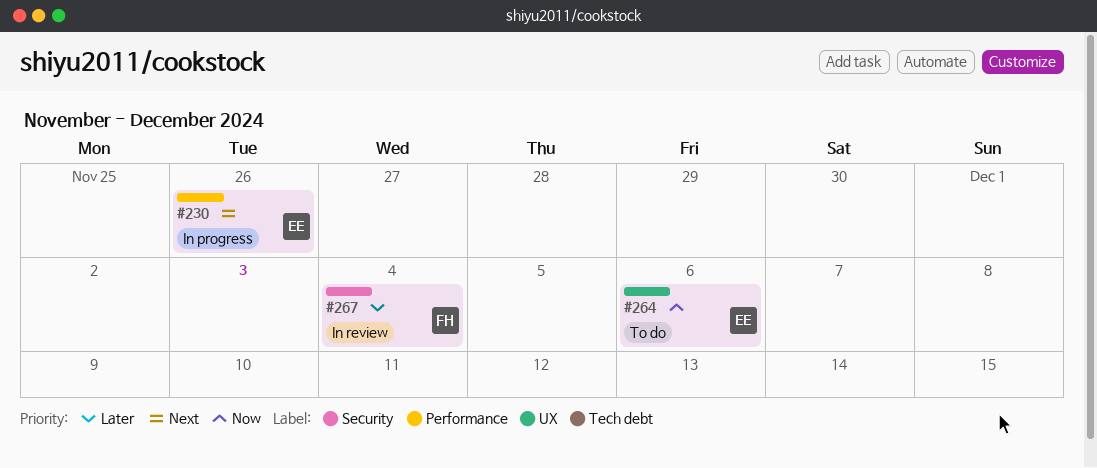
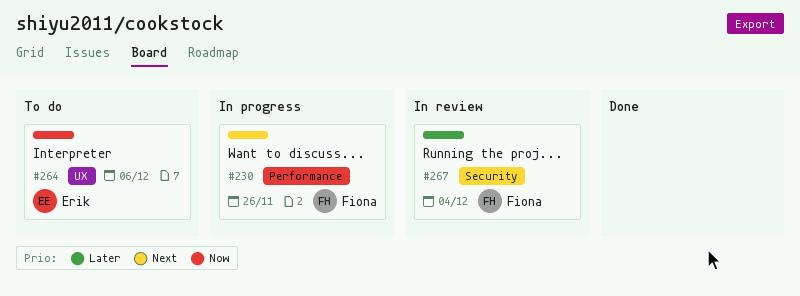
#230, owner: Erik -> Fiona

